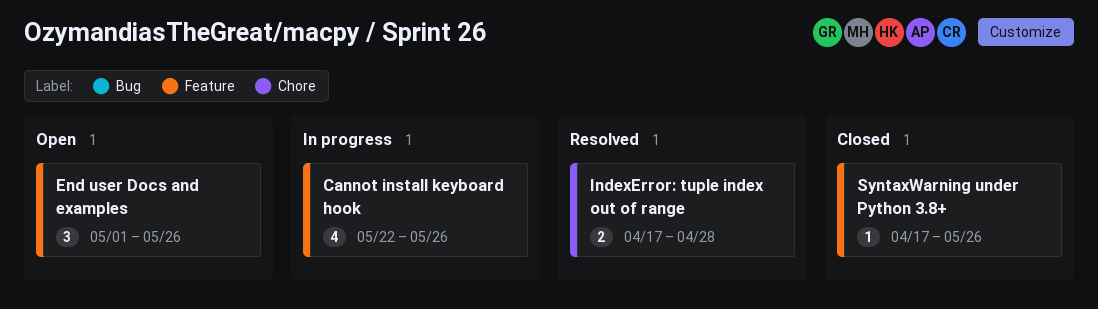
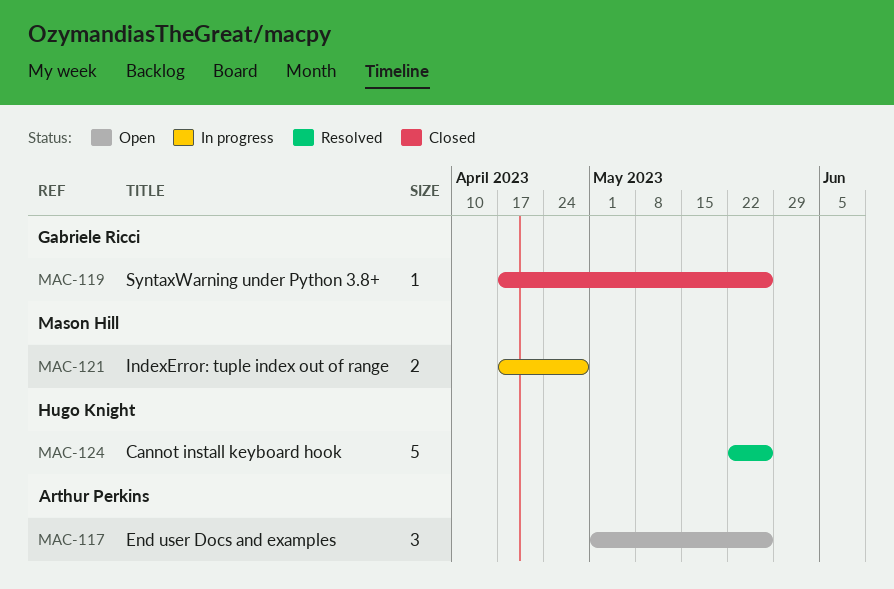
Cannot install keyboard hook, status: In progress -> Resolved
Cannot install keyboard hook, estimate: 4 -> 5
IndexError: tuple index out of range, status: Resolved -> In progress

